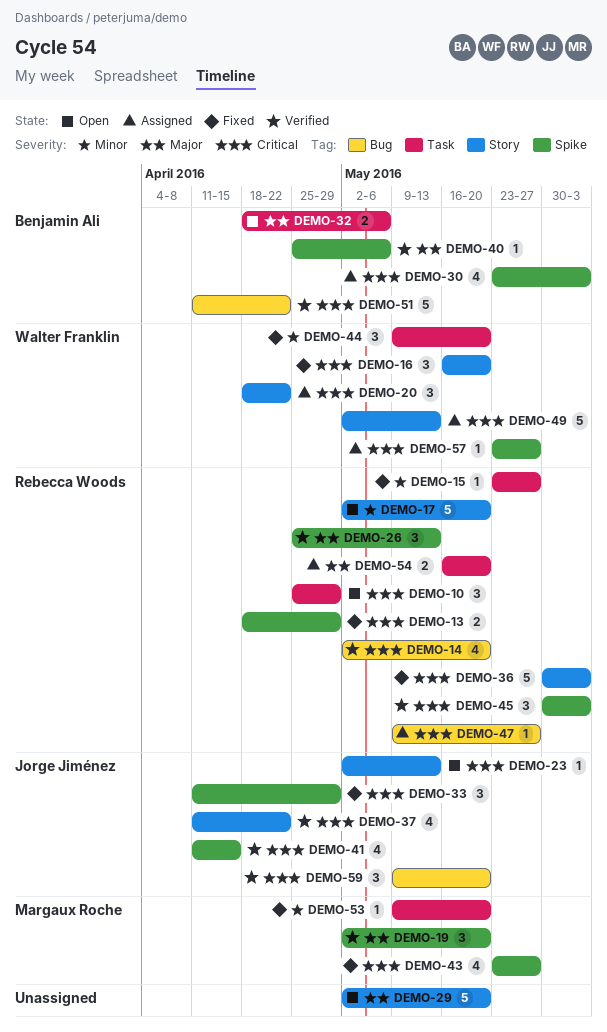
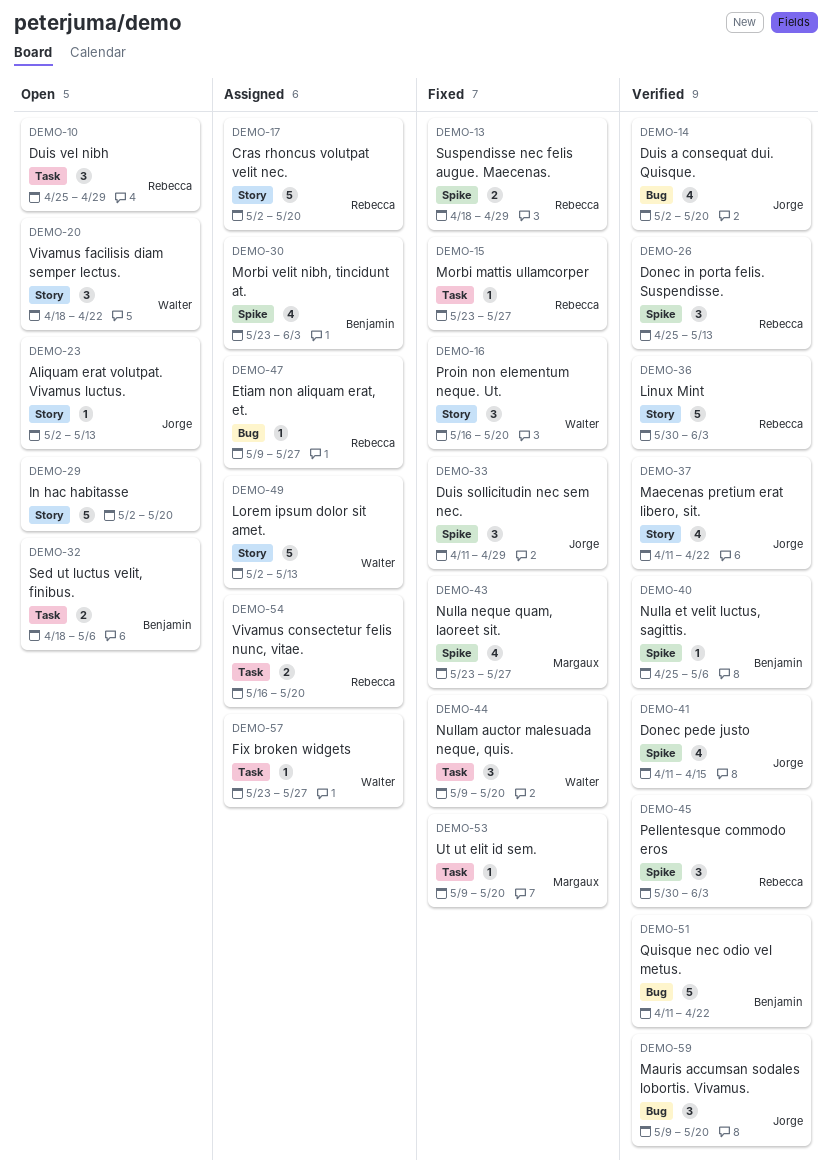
DEMO-14, owner: Rebecca Woods -> Jorge Jiménez
DEMO-17, status: Open -> Assigned
DEMO-19: present -> none
DEMO-20, status: Assigned -> Open
DEMO-36, status: Fixed -> Verified
DEMO-57, label: Spike -> Task

